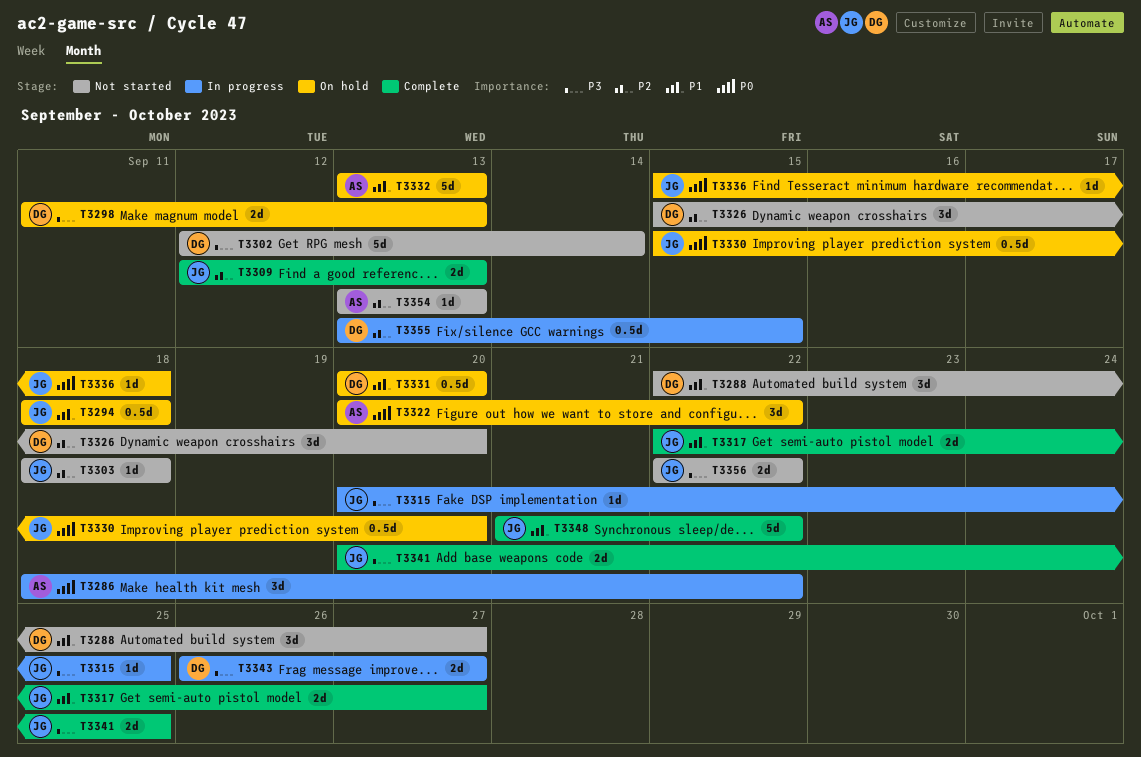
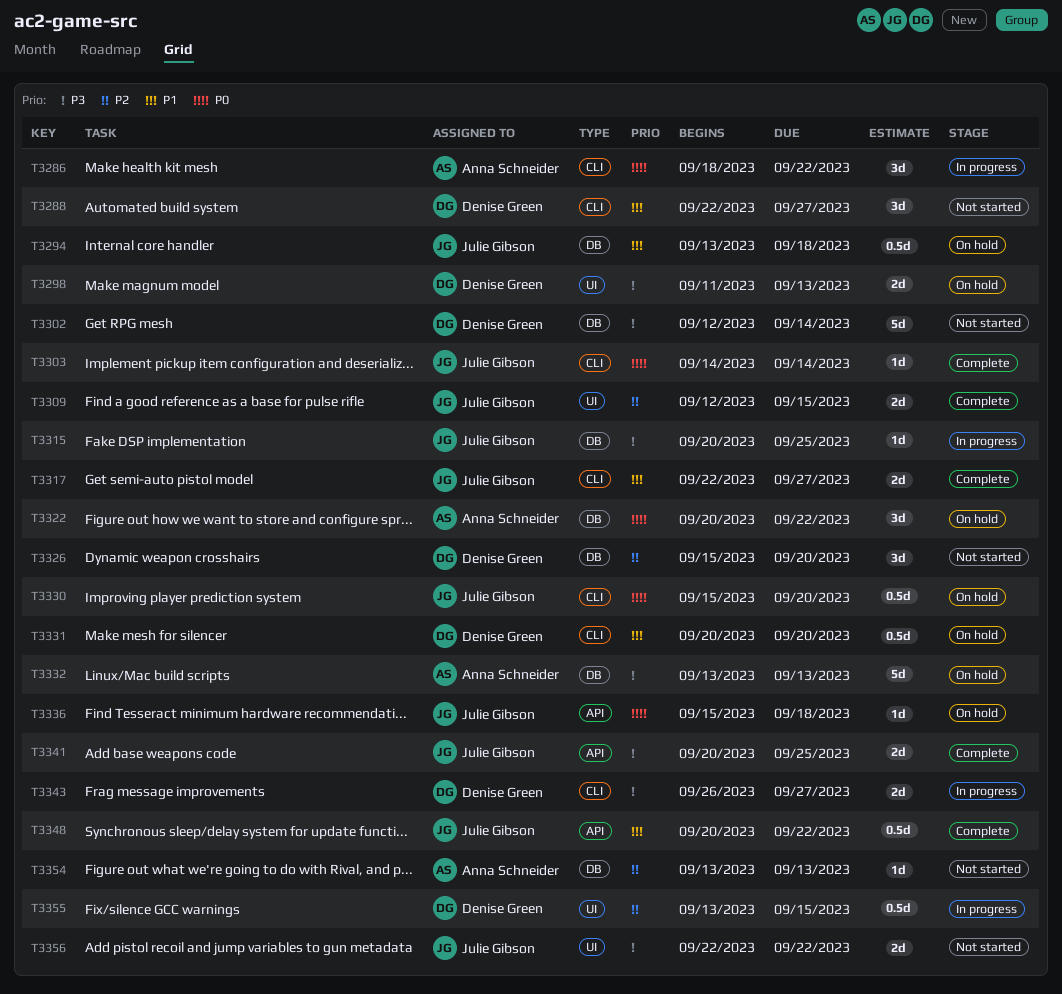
T3294, start: Sep 18 -> Sep 13
T3303, status: Not started -> Complete
T3303, priority: P2 -> P0
T3303, start: Sep 18 -> Sep 14
T3303, due: Sep 18 -> Sep 14
T3309, due: Sep 13 -> Sep 15
T3332, priority: P1 -> P3
T3348, estimate: 5d -> 0.5d
T3348, start: Sep 21 -> Sep 20

